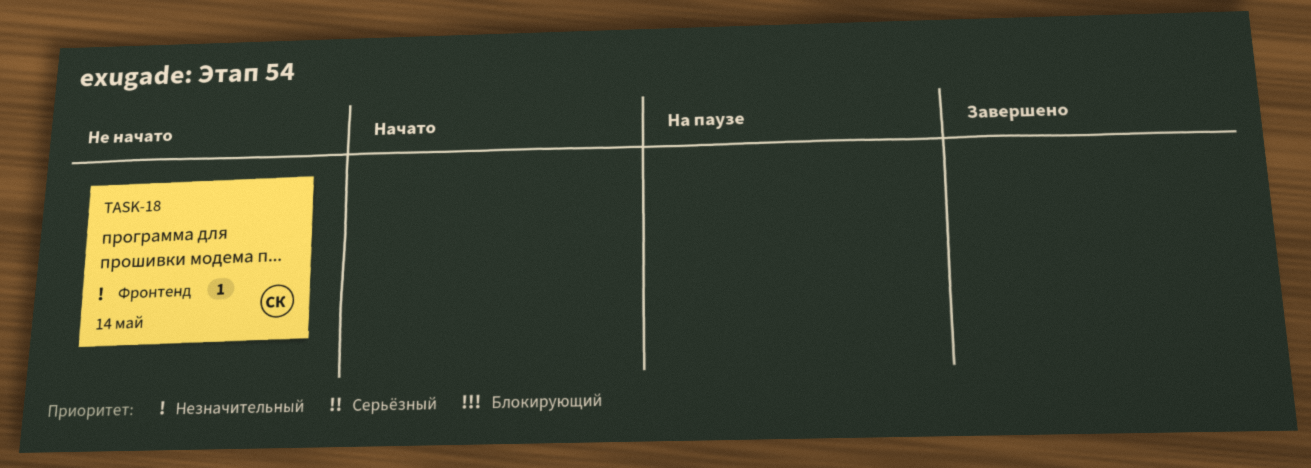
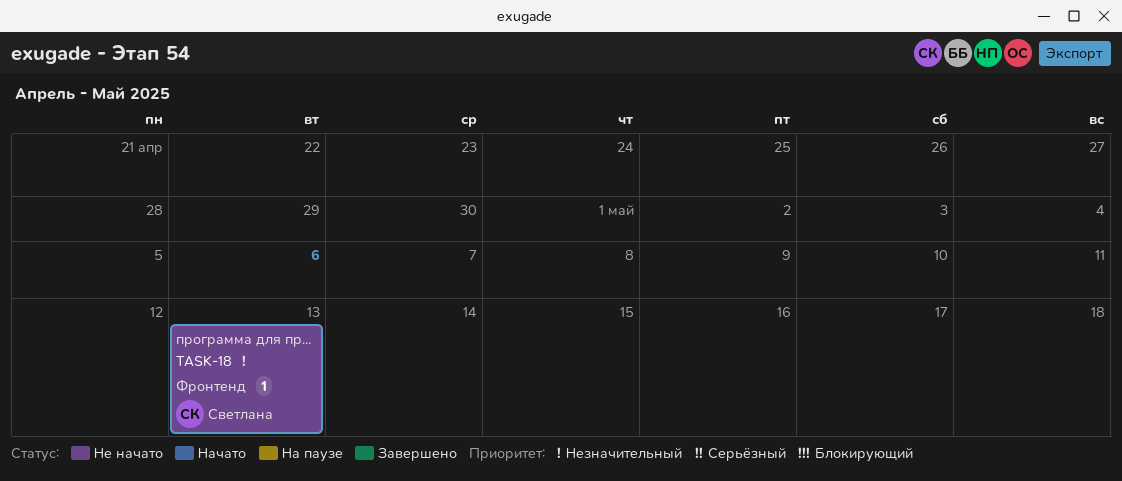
TASK-18, due: May 14 -> May 13

